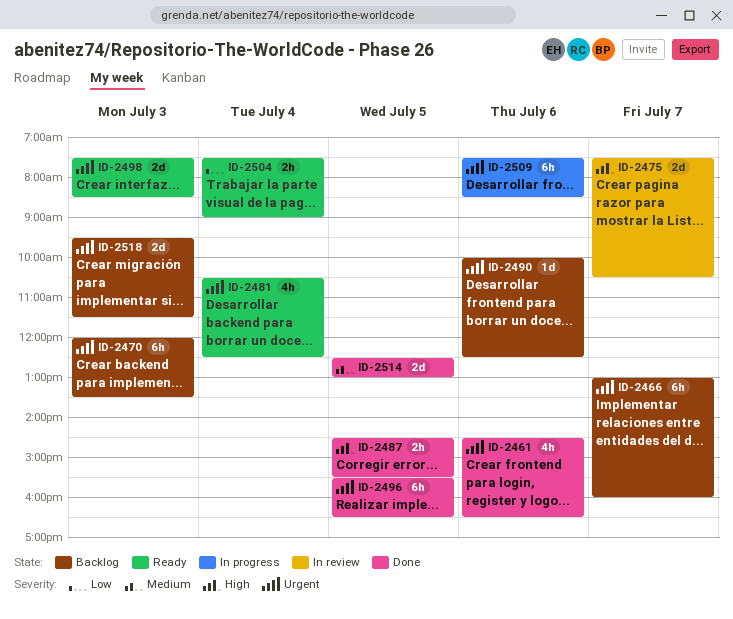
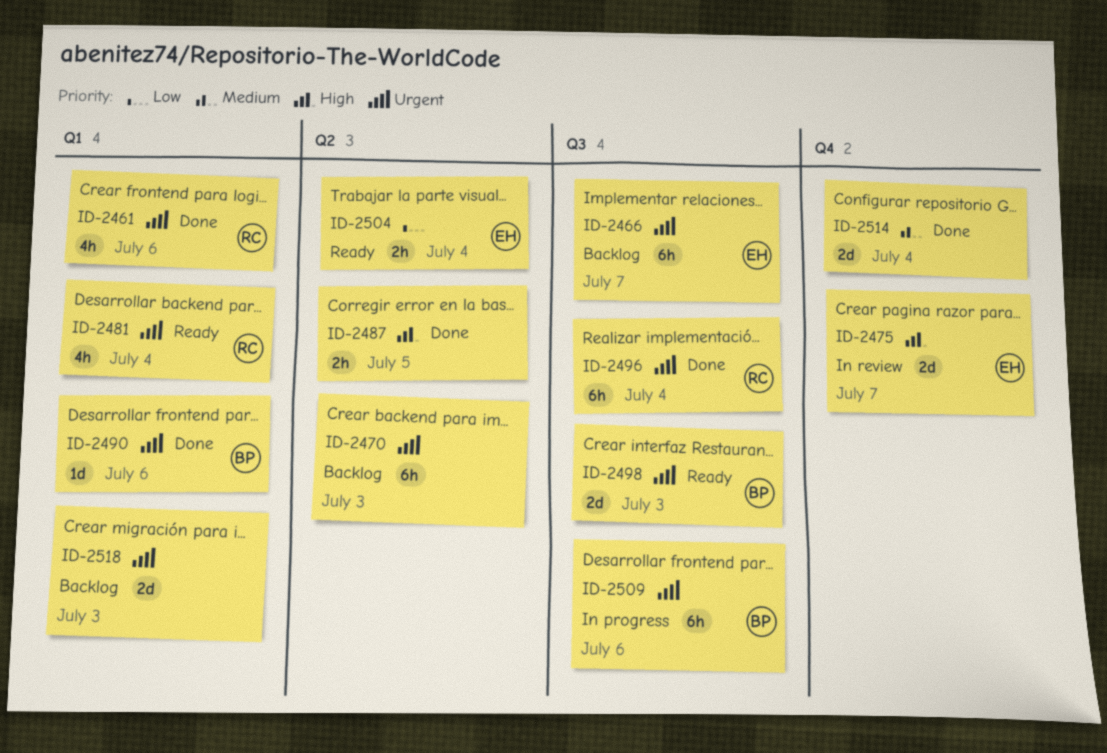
ID-2490, status: Backlog -> Done
ID-2496, day: Jul 5 -> Jul 4
ID-2514, day: Jul 5 -> Jul 4

